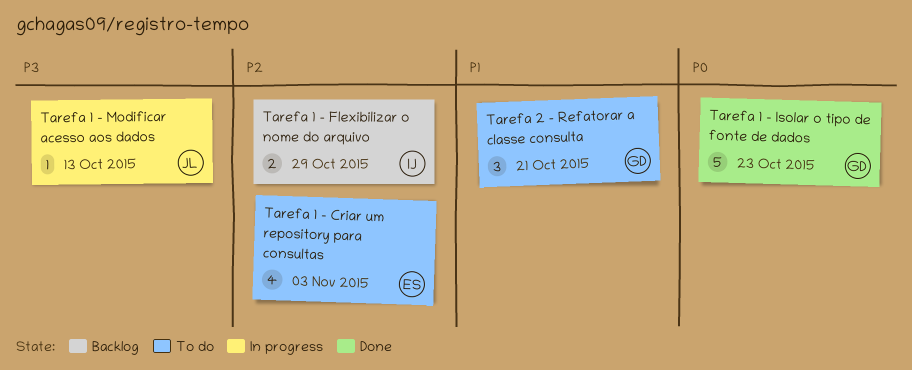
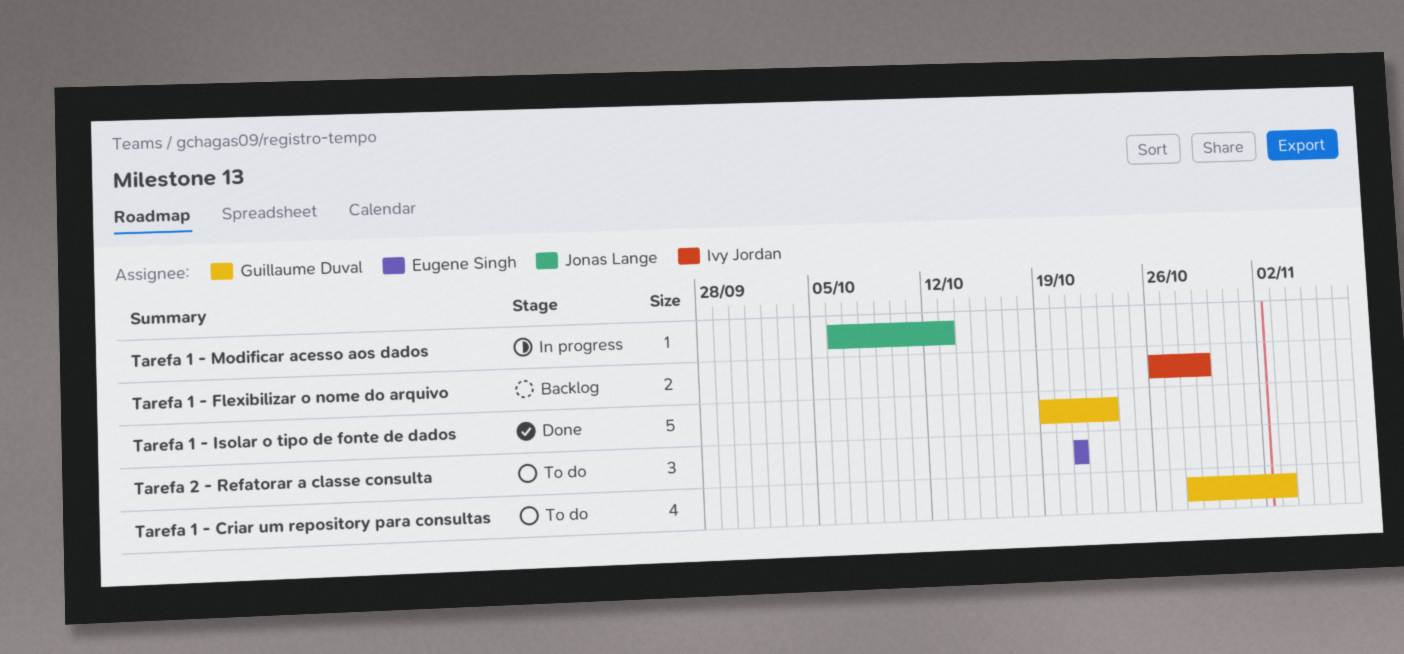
Tarefa 1 - Criar um repository para consultas, owner: Eugene Singh -> Guillaume Duval
Tarefa 2 - Refatorar a classe consulta, owner: Guillaume Duval -> Eugene Singh

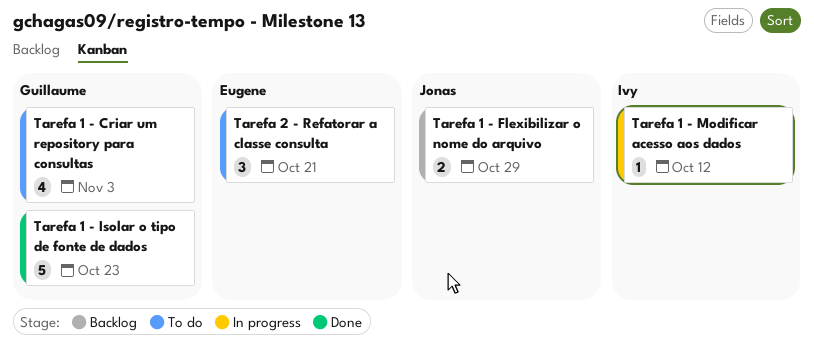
Tarefa 1 - Flexibilizar o nome do arquivo, owner: Ivy Jordan -> Jonas Lange
Tarefa 1 - Modificar acesso aos dados, owner: Jonas Lange -> Ivy Jordan
Tarefa 1 - Modificar acesso aos dados, due: Oct 13 -> Oct 12

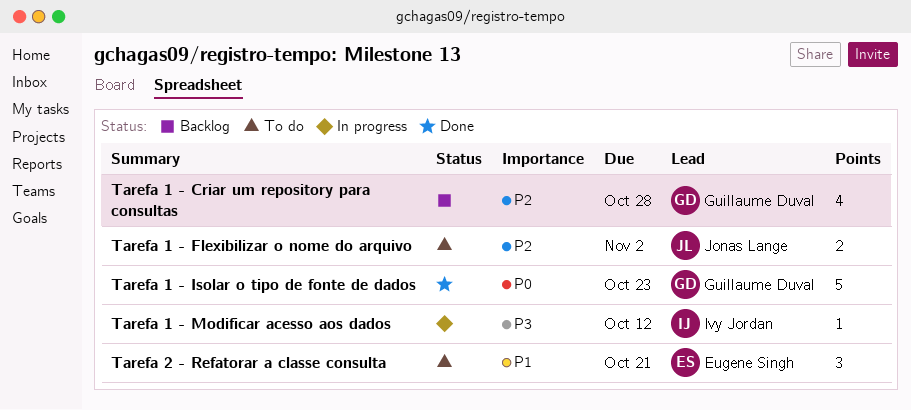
Tarefa 1 - Criar um repository para consultas, status: To do -> Backlog
Tarefa 1 - Criar um repository para consultas, due: Nov 3 -> Oct 28
Tarefa 1 - Flexibilizar o nome do arquivo, status: Backlog -> To do
Tarefa 1 - Flexibilizar o nome do arquivo, due: Oct 29 -> Nov 2

